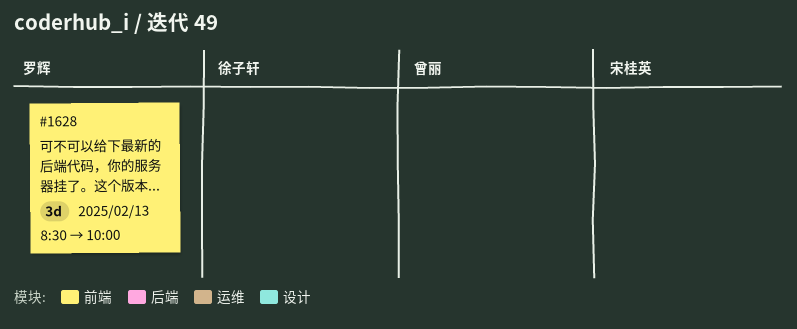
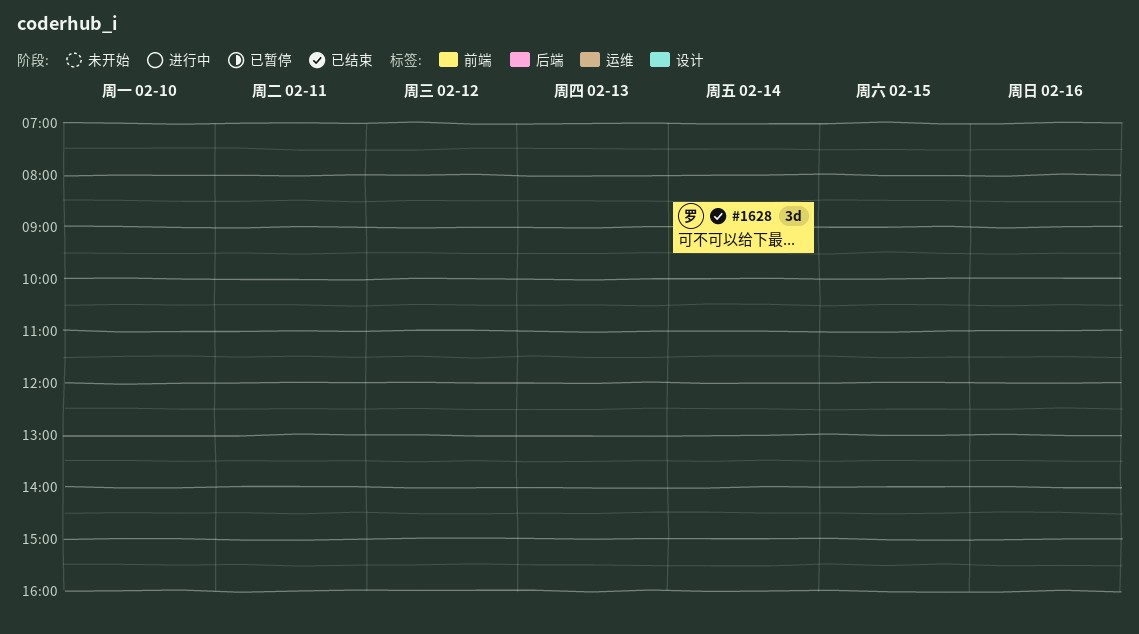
#1628, day: Feb 13 -> Feb 14
#1628, ends: 10:00 -> 09:30

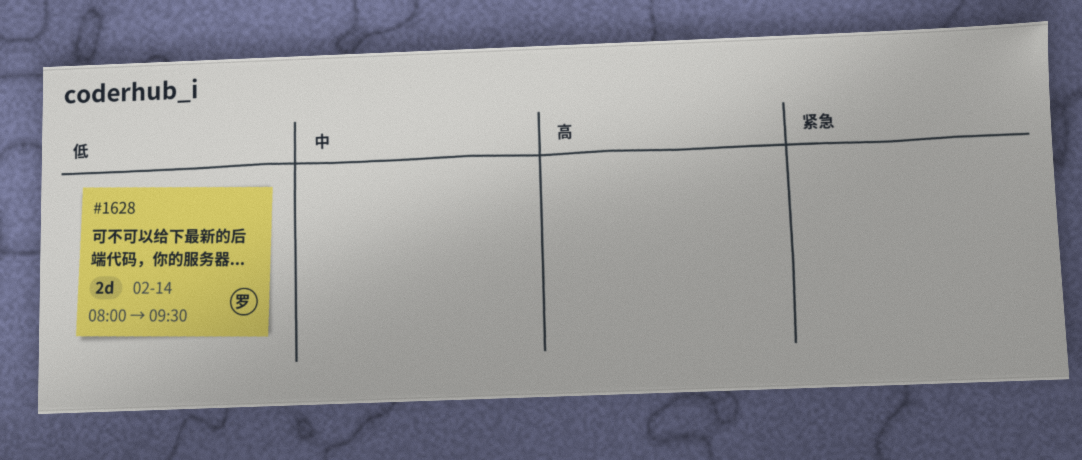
#1628, estimate: 3d -> 2d
#1628, begins: 08:30 -> 08:00

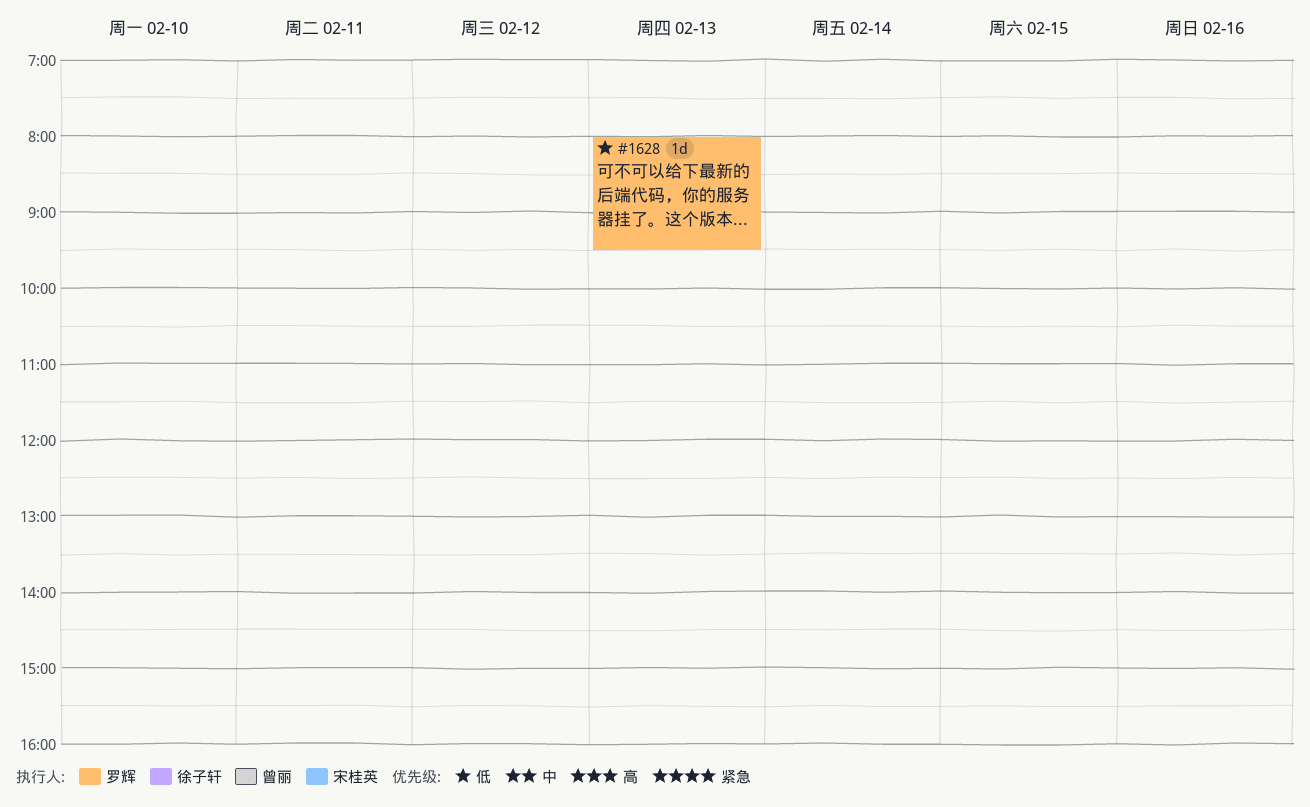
#1628, estimate: 2d -> 1d
#1628, day: Feb 14 -> Feb 13

